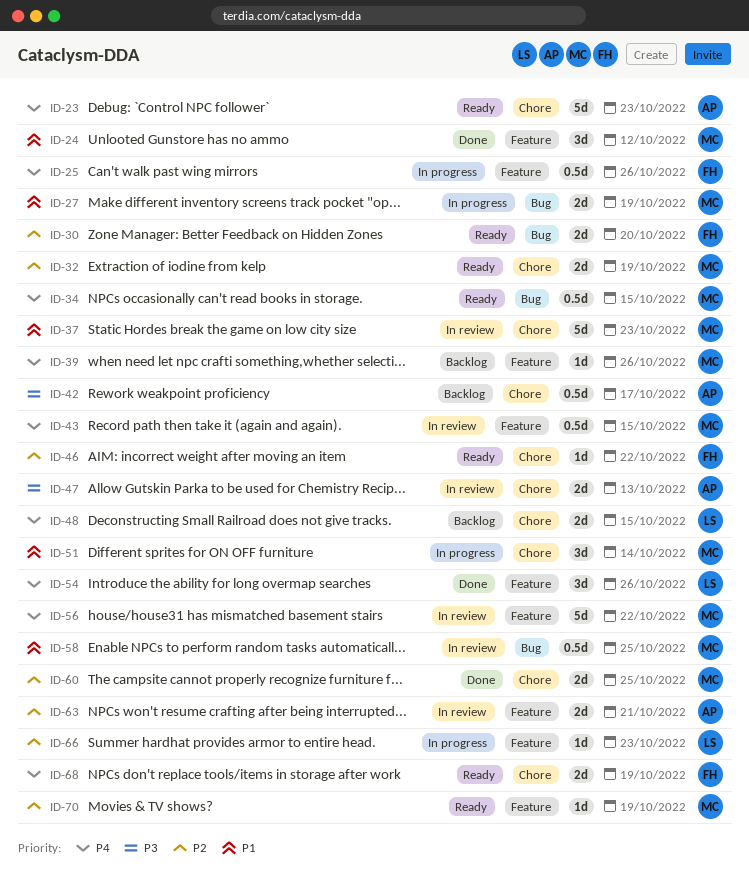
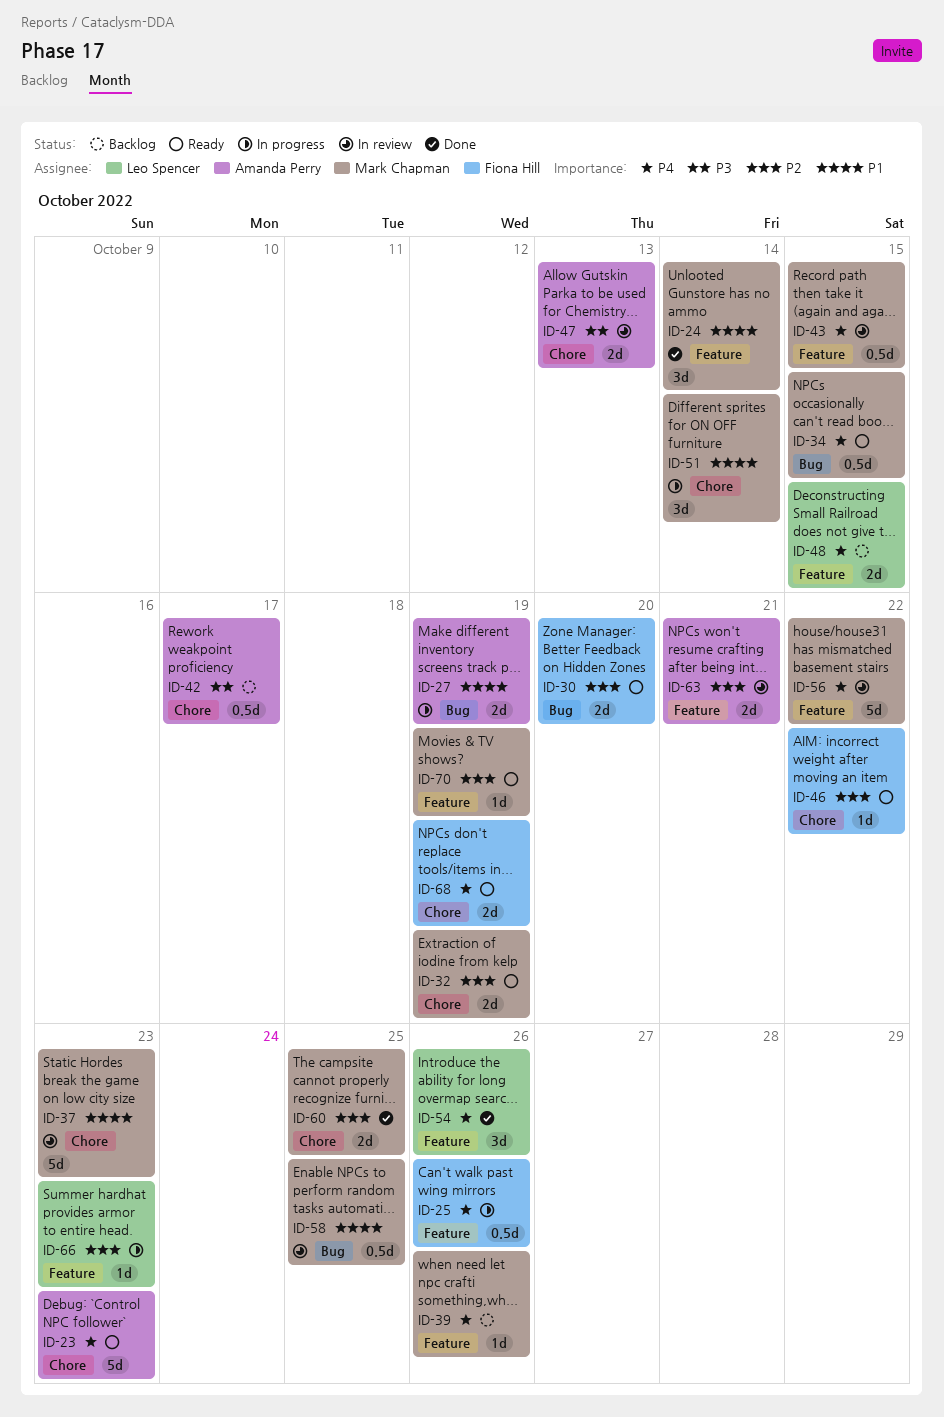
ID-24, due: Oct 12 -> Oct 14
ID-27, owner: Mark Chapman -> Amanda Perry
ID-48, label: Chore -> Feature

